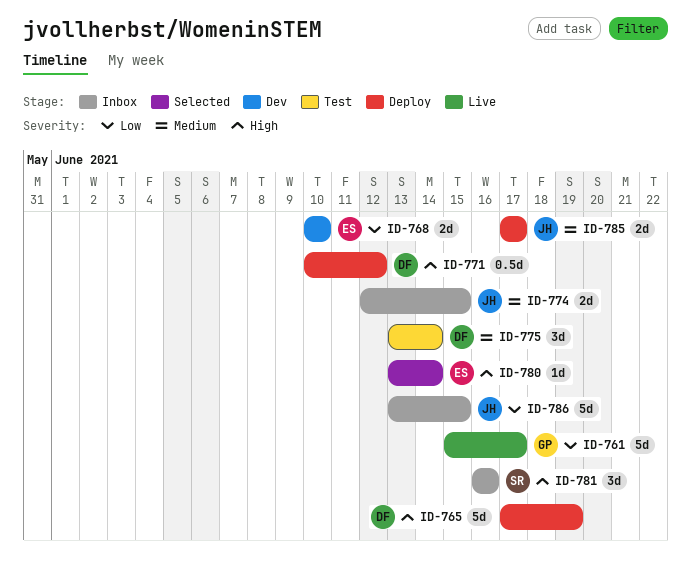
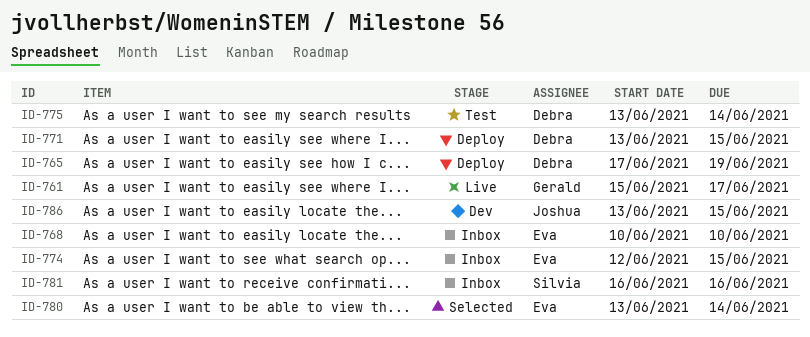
ID-768, status: Dev -> Inbox
ID-771, start: Jun 10 -> Jun 13
ID-771, due: Jun 12 -> Jun 15
ID-774, owner: Joshua -> Eva
ID-785: present -> none
ID-786, status: Inbox -> Dev

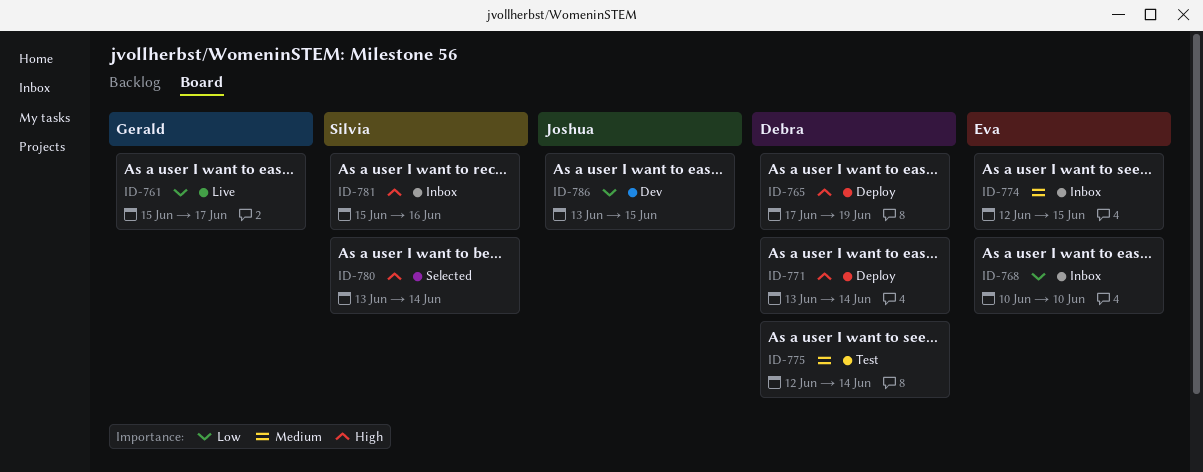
ID-771, due: Jun 15 -> Jun 14
ID-775, start: Jun 13 -> Jun 12
ID-780, owner: Eva -> Silvia
ID-781, start: Jun 16 -> Jun 15

